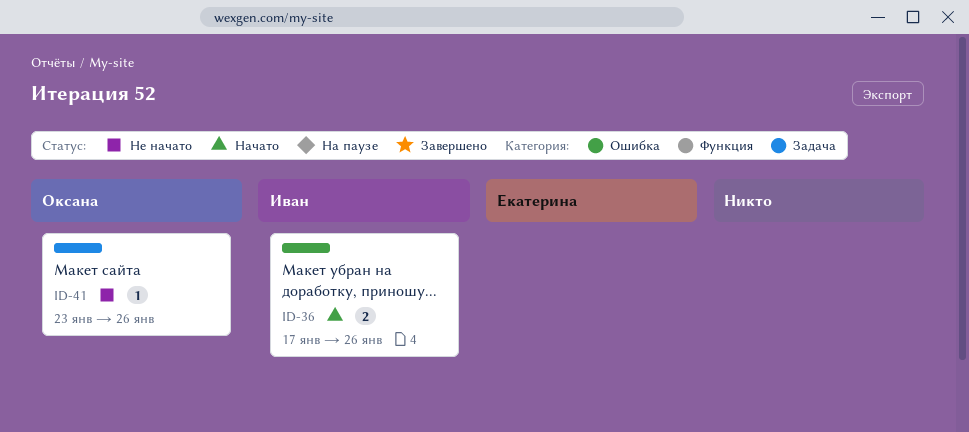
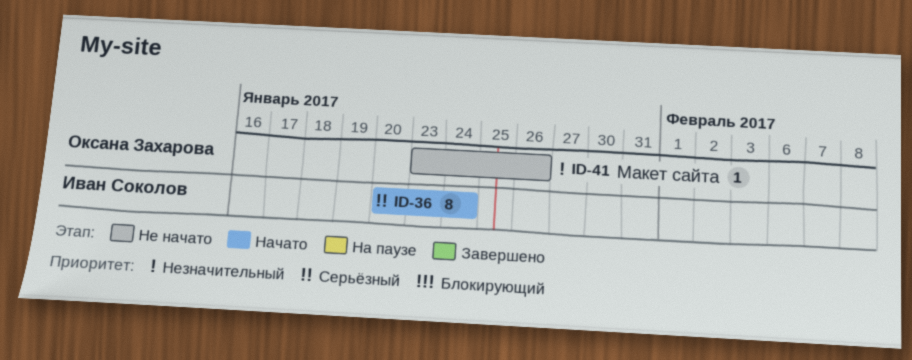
ID-36, estimate: 2 -> 8
ID-36, start: Jan 17 -> Jan 20
ID-36, due: Jan 26 -> Jan 24

